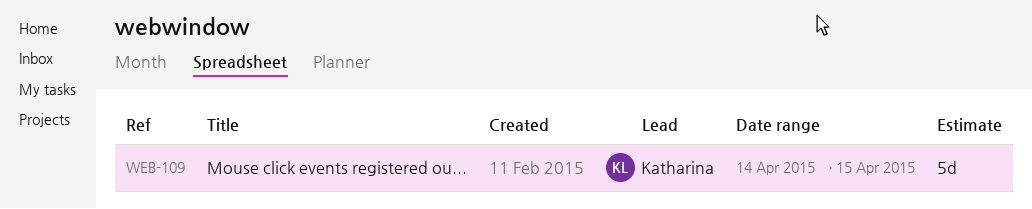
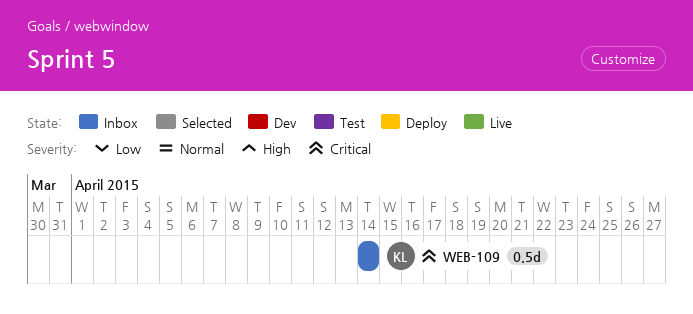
WEB-109, estimate: 5d -> 0.5d
WEB-109, due: Apr 15 -> Apr 14

